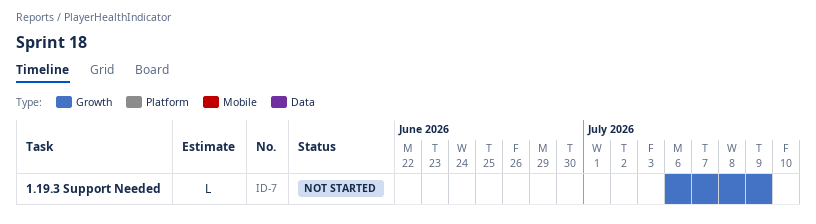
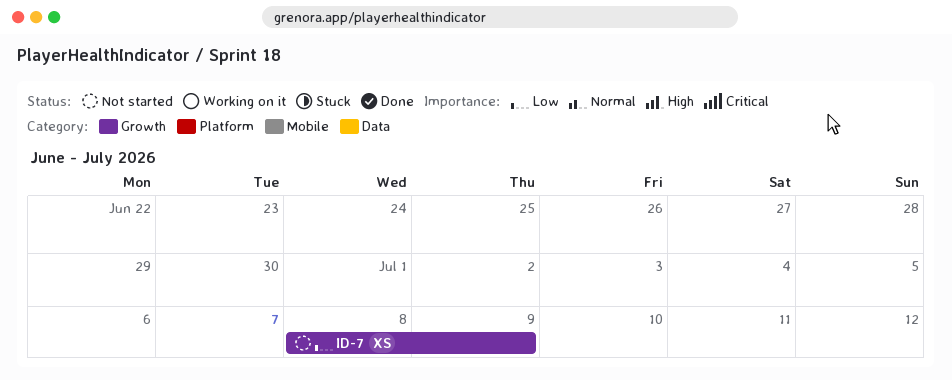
ID-7, estimate: L -> XS
ID-7, start: Jul 6 -> Jul 8

